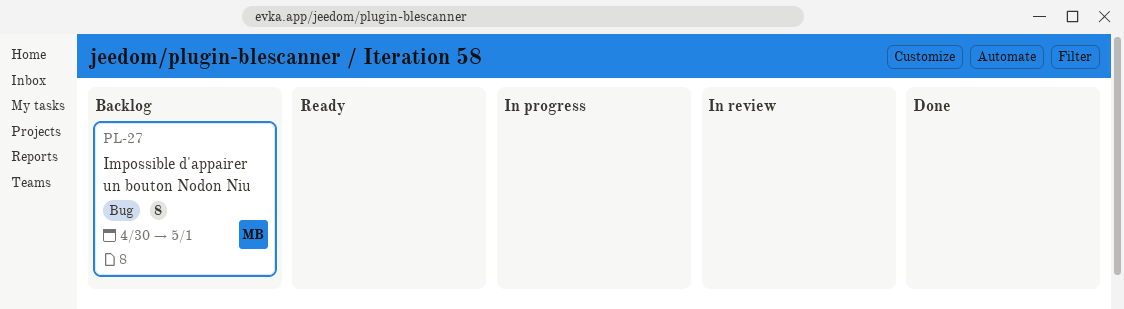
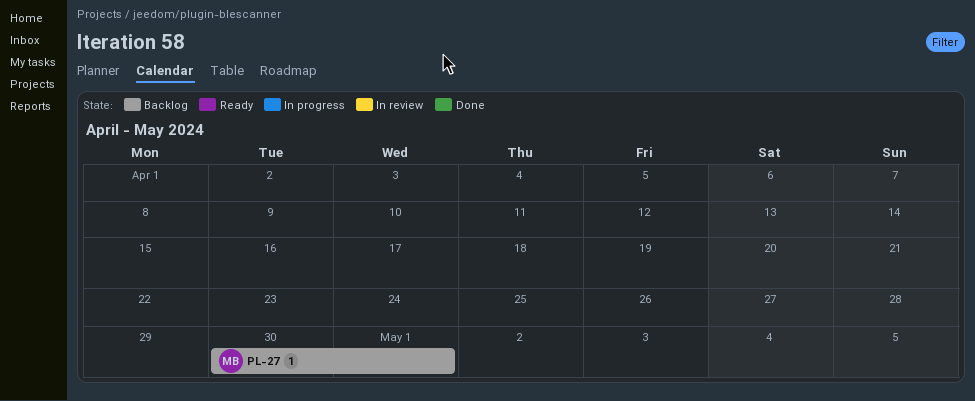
PL-27, estimate: 8 -> 1

